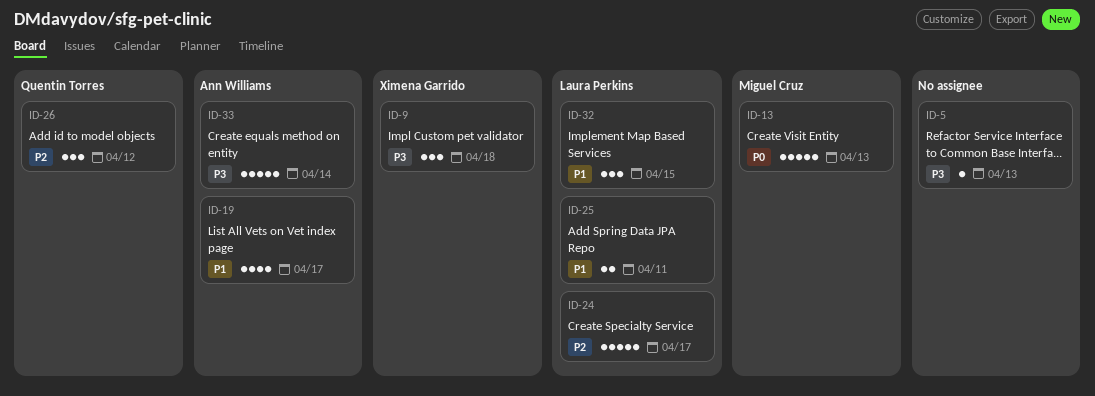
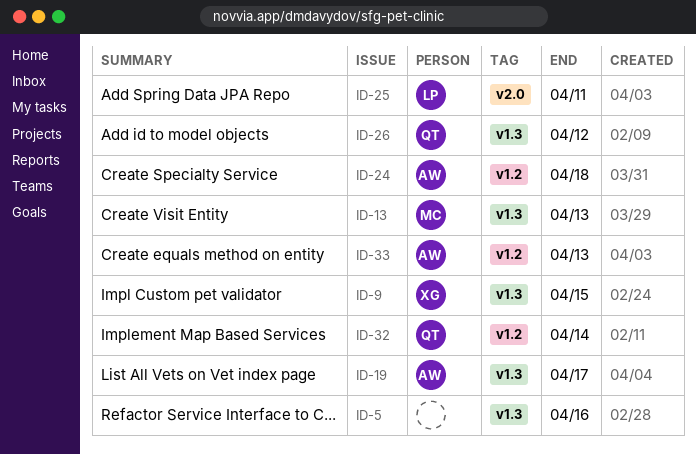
ID-5, due: Apr 13 -> Apr 16
ID-9, due: Apr 18 -> Apr 15
ID-24, owner: Laura Perkins -> Ann Williams
ID-24, due: Apr 17 -> Apr 18
ID-32, owner: Laura Perkins -> Quentin Torres
ID-32, due: Apr 15 -> Apr 14
ID-33, due: Apr 14 -> Apr 13

